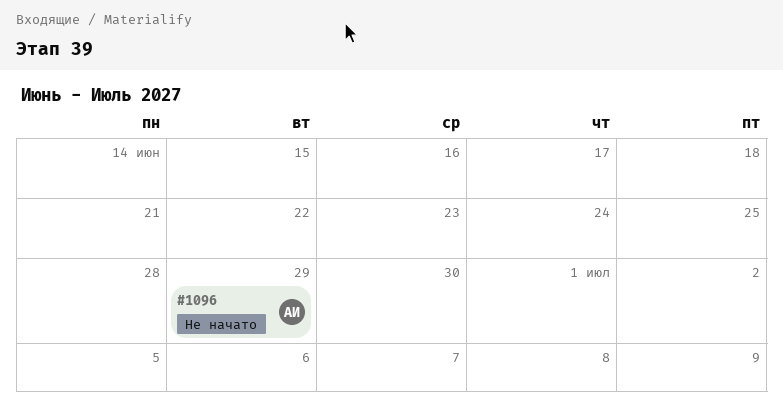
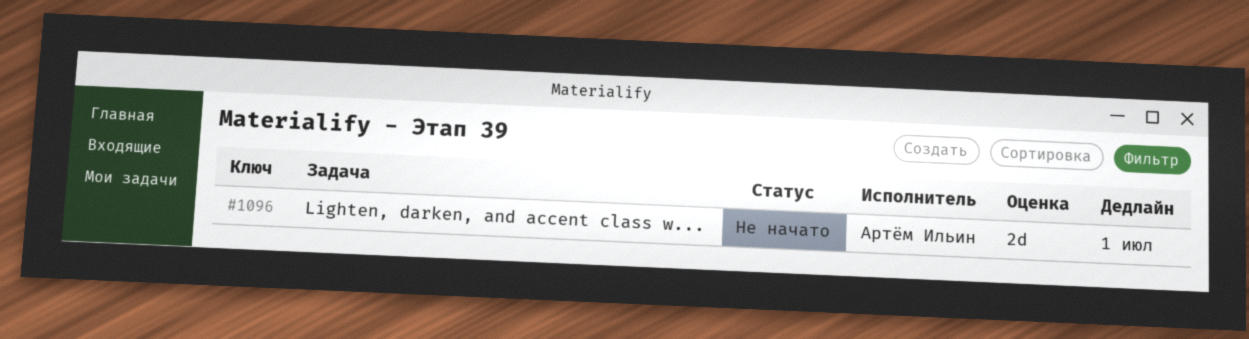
#1096, due: Jun 29 -> Jul 1

